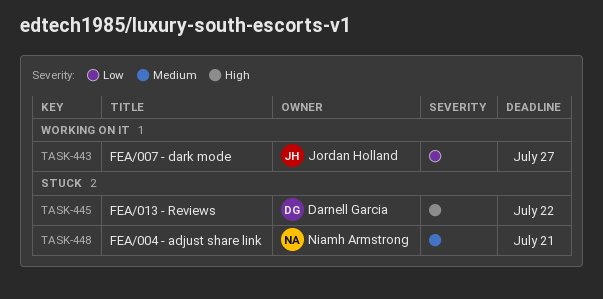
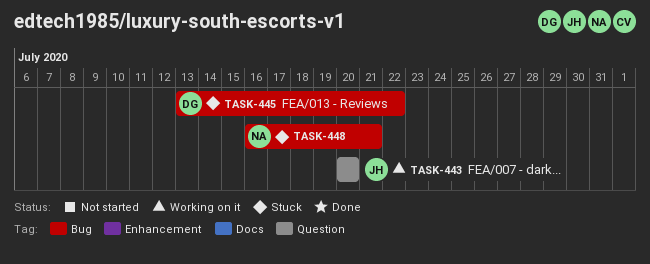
TASK-443, due: Jul 27 -> Jul 20

